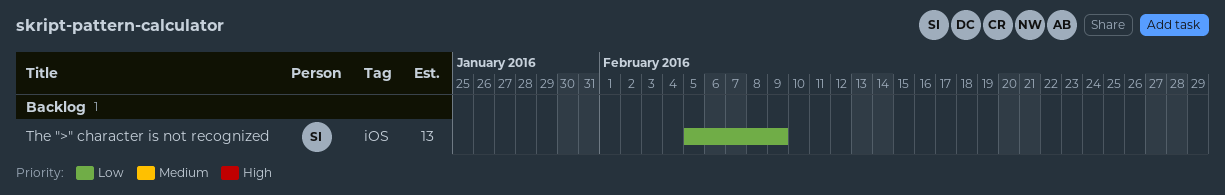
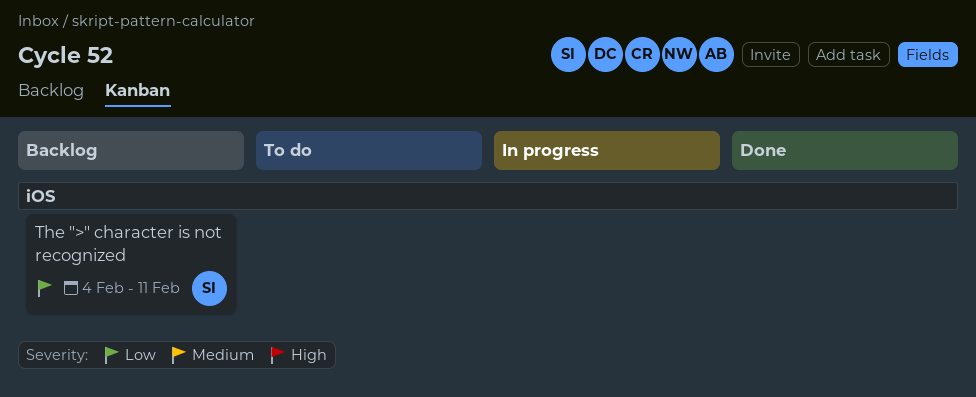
The ">" character is not recognized, start: Feb 5 -> Feb 4
The ">" character is not recognized, due: Feb 9 -> Feb 11

